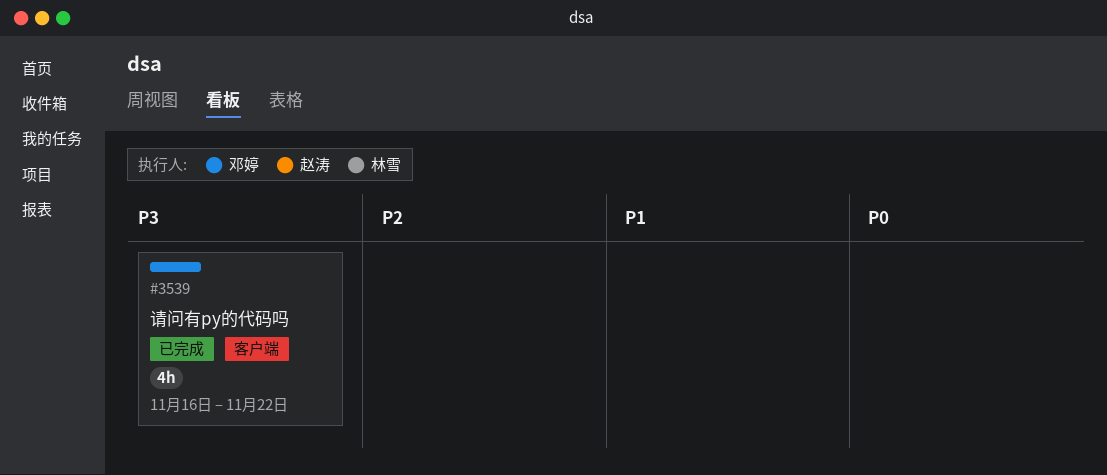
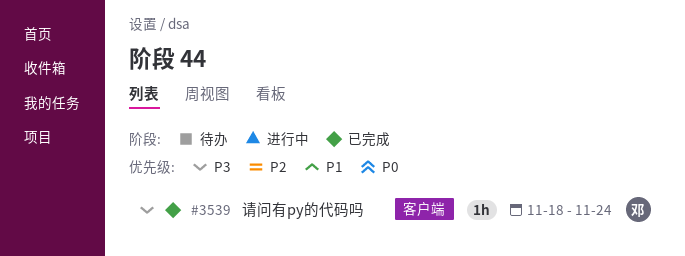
#3539, estimate: 4h -> 1h
#3539, start: Nov 16 -> Nov 18
#3539, due: Nov 22 -> Nov 24

